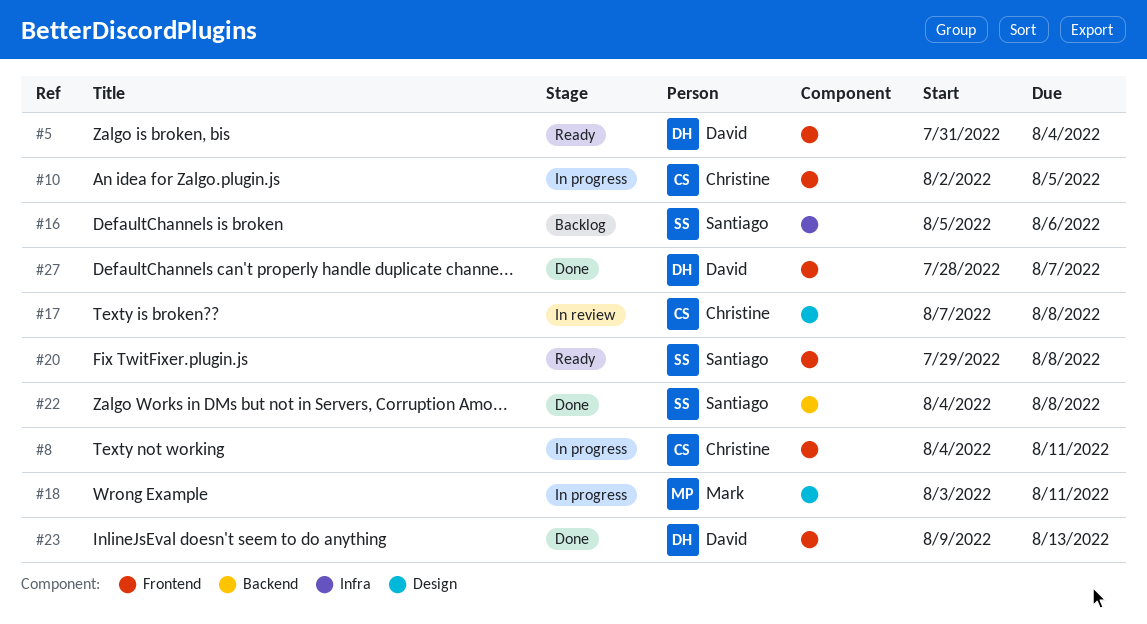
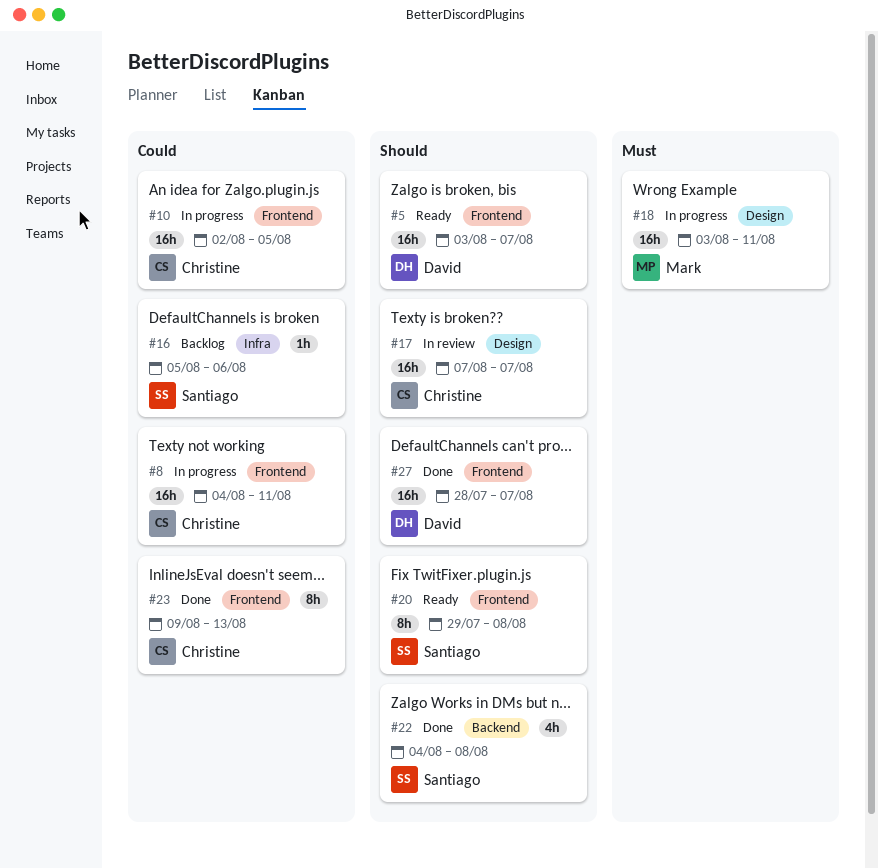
#5, start: Jul 31 -> Aug 3
#5, due: Aug 4 -> Aug 7
#17, due: Aug 8 -> Aug 7
#23, owner: David -> Christine

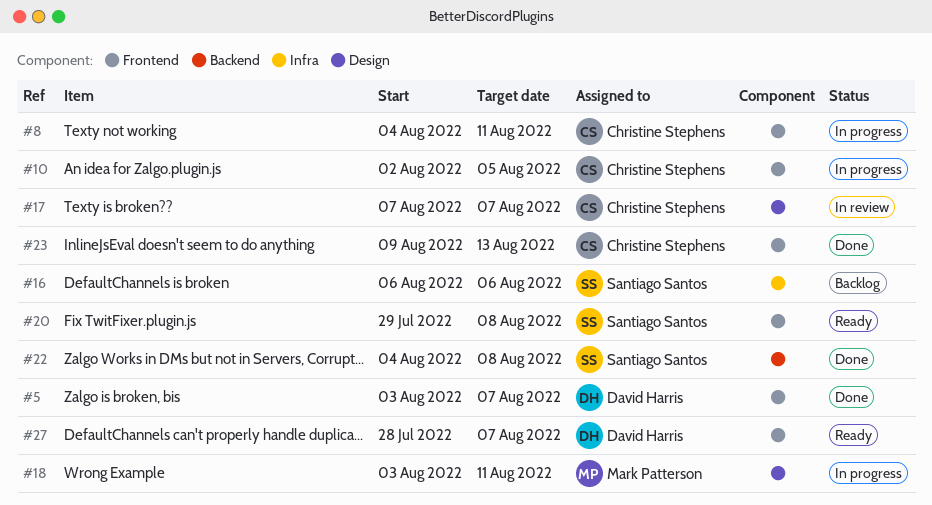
#5, status: Ready -> Done
#16, start: Aug 5 -> Aug 6
#27, status: Done -> Ready

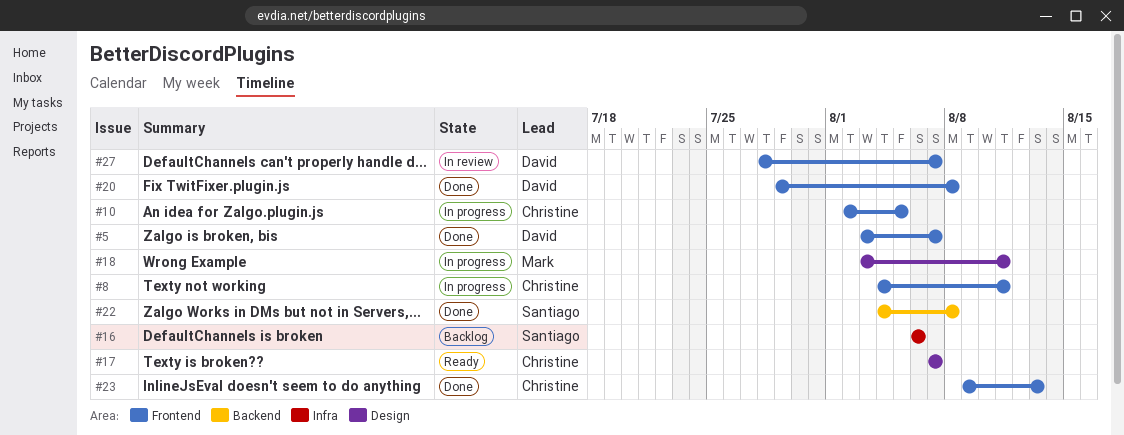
#17, status: In review -> Ready
#20, status: Ready -> Done
#20, owner: Santiago Santos -> David Harris
#27, status: Ready -> In review

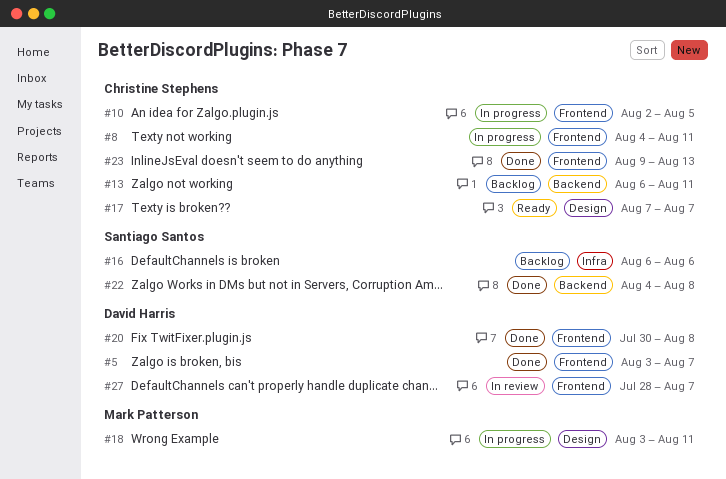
#13: none -> present
#20, start: Jul 29 -> Jul 30

